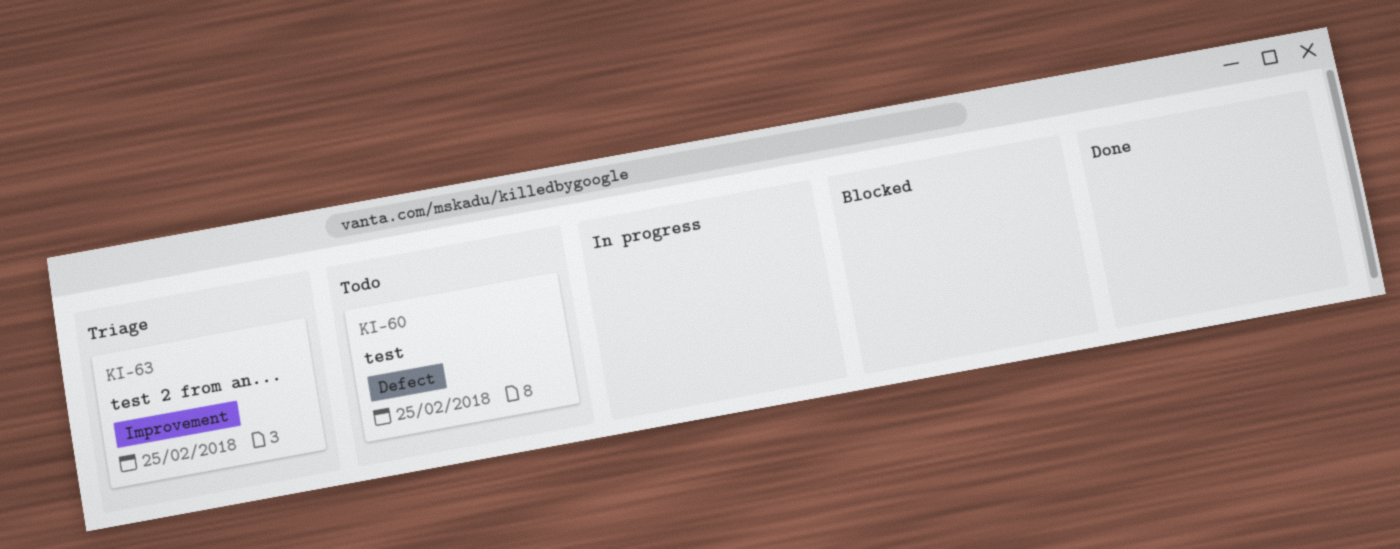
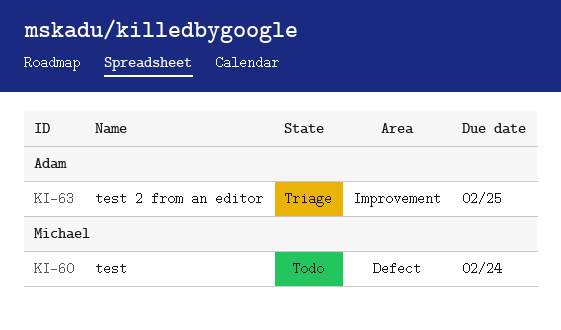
KI-60, due: Feb 25 -> Feb 24

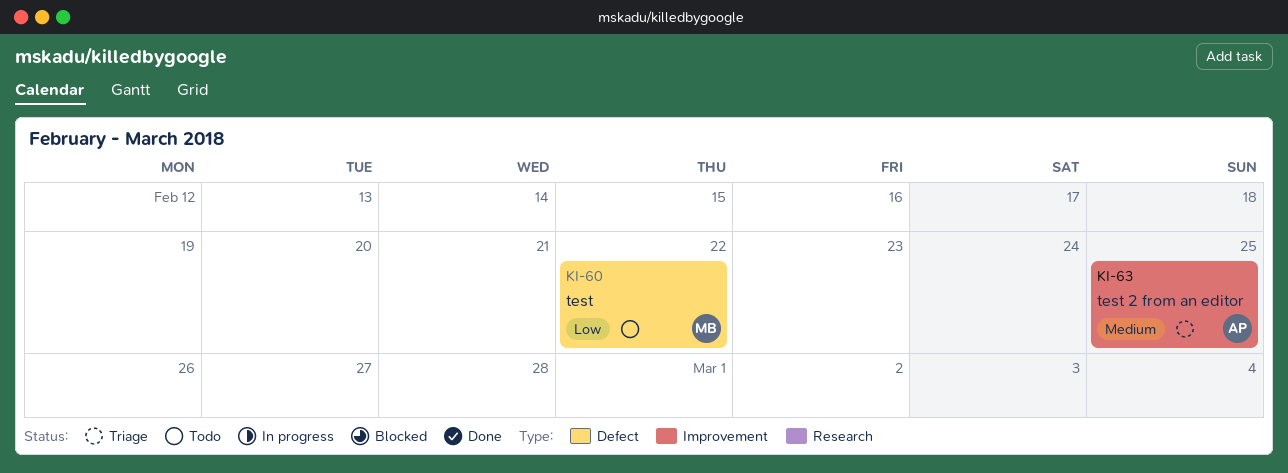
KI-60, due: Feb 24 -> Feb 22

